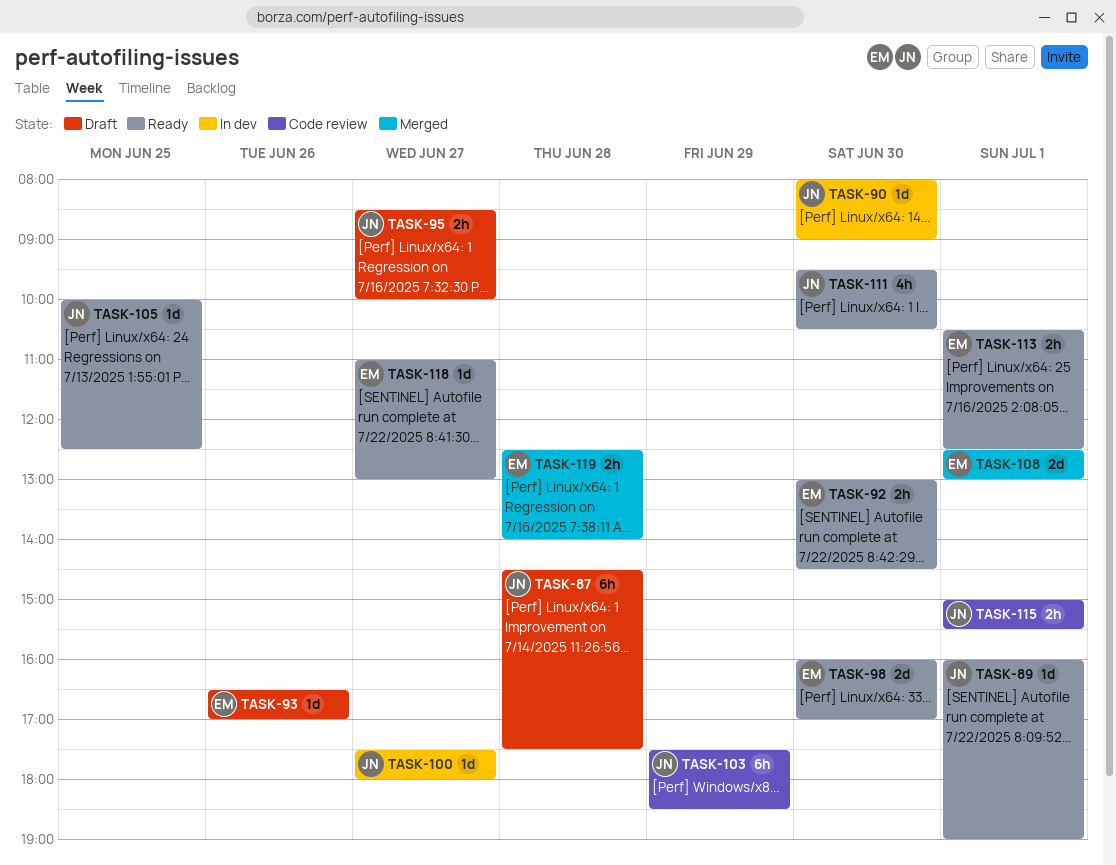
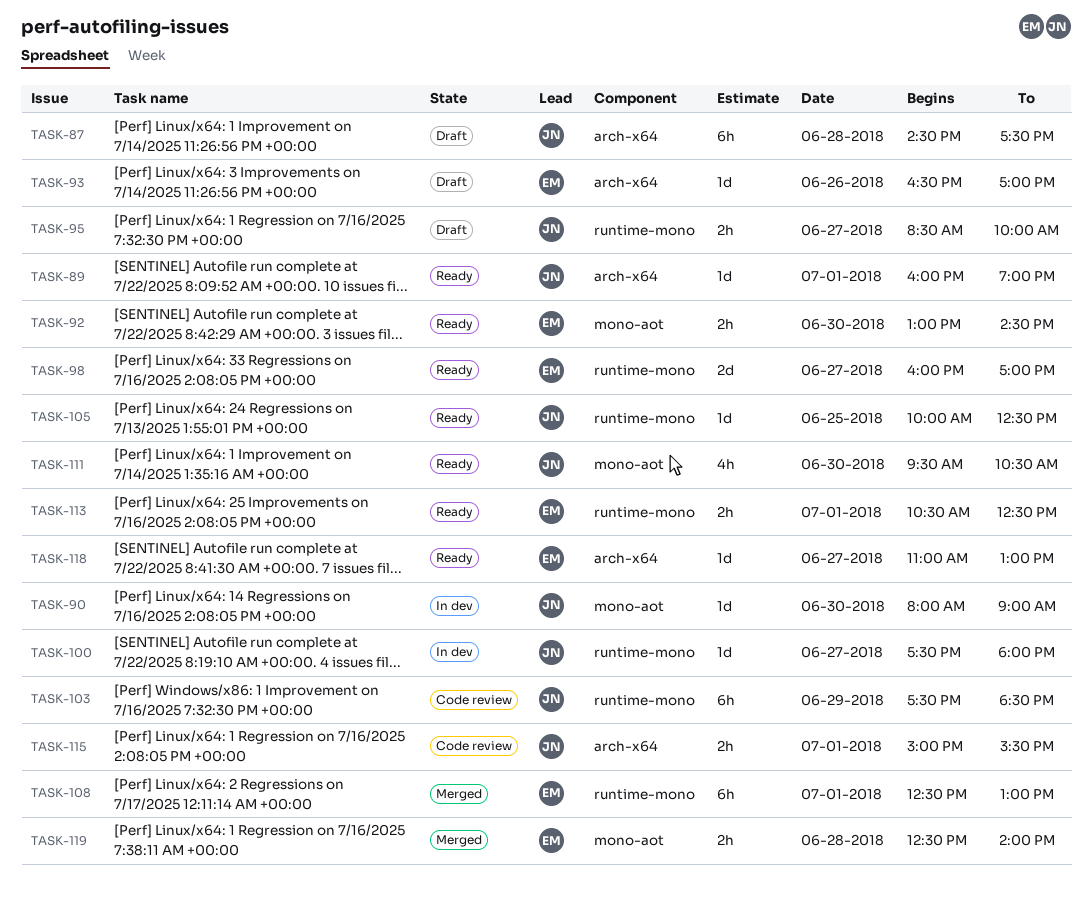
TASK-98, day: Jun 30 -> Jun 27
TASK-108, estimate: 2d -> 6h

